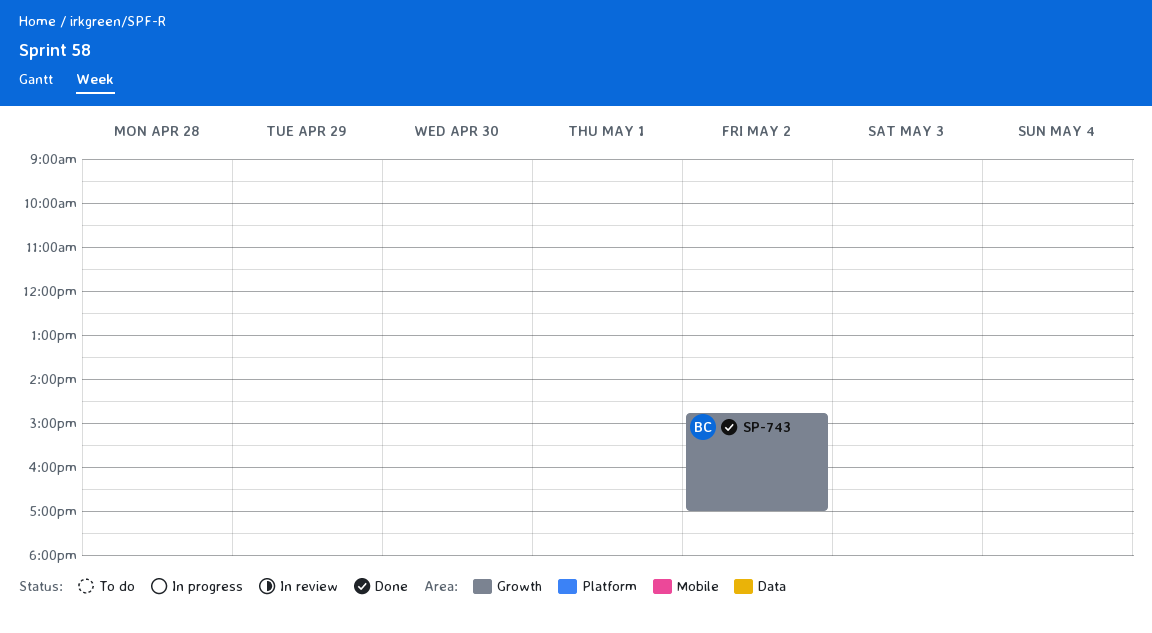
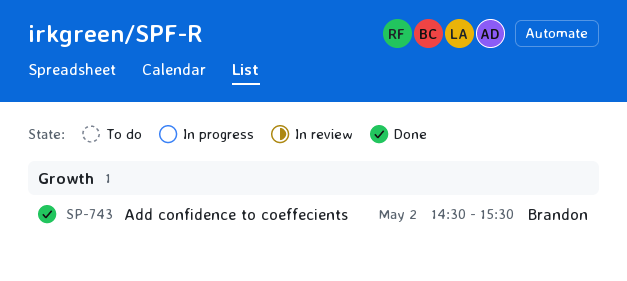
SP-743, begins: 14:45 -> 14:30
SP-743, ends: 17:00 -> 15:30

